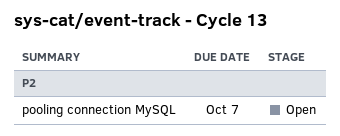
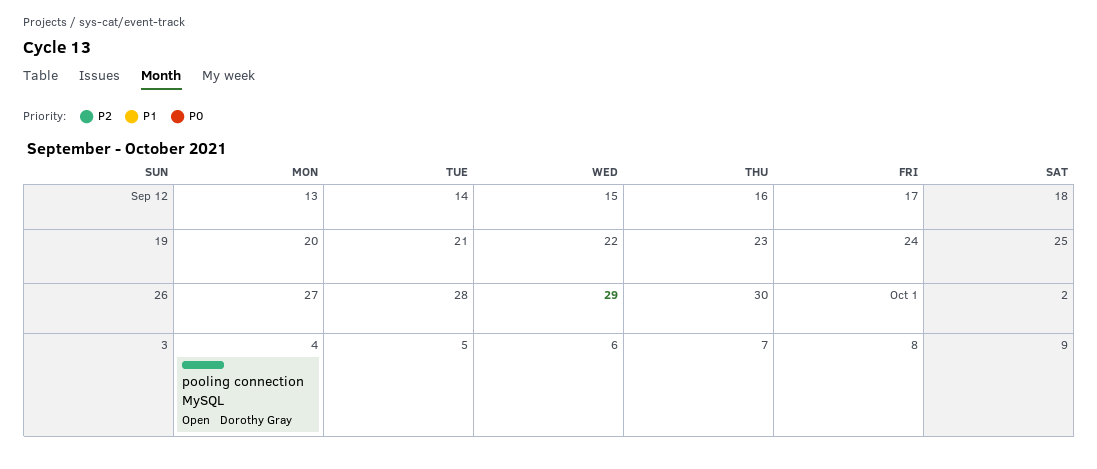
pooling connection MySQL, due: Oct 7 -> Oct 4

